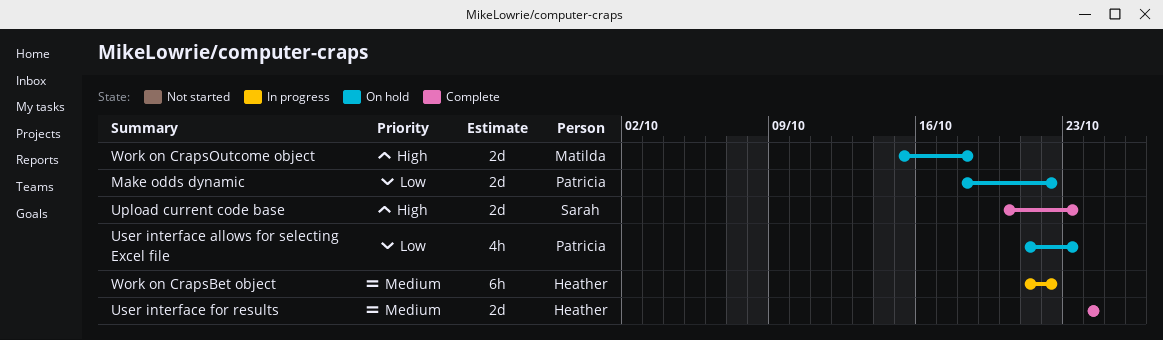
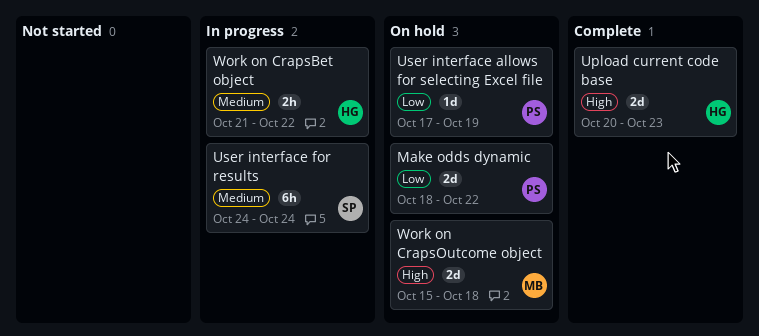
Upload current code base, owner: Sarah -> Heather
User interface allows for selecting Excel file, estimate: 4h -> 1d
User interface allows for selecting Excel file, start: Oct 21 -> Oct 17
User interface allows for selecting Excel file, due: Oct 23 -> Oct 19
User interface for results, status: Complete -> In progress
User interface for results, owner: Heather -> Sarah
User interface for results, estimate: 2d -> 6h
Work on CrapsBet object, estimate: 6h -> 2h

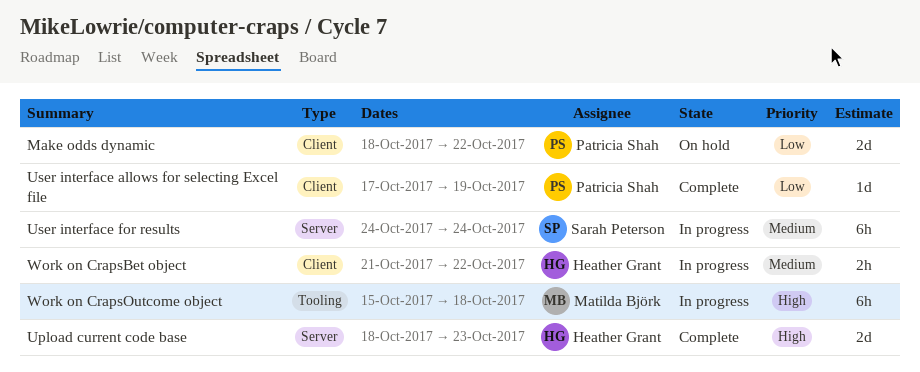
Upload current code base, start: Oct 20 -> Oct 18
User interface allows for selecting Excel file, status: On hold -> Complete
Work on CrapsOutcome object, status: On hold -> In progress
Work on CrapsOutcome object, estimate: 2d -> 6h

